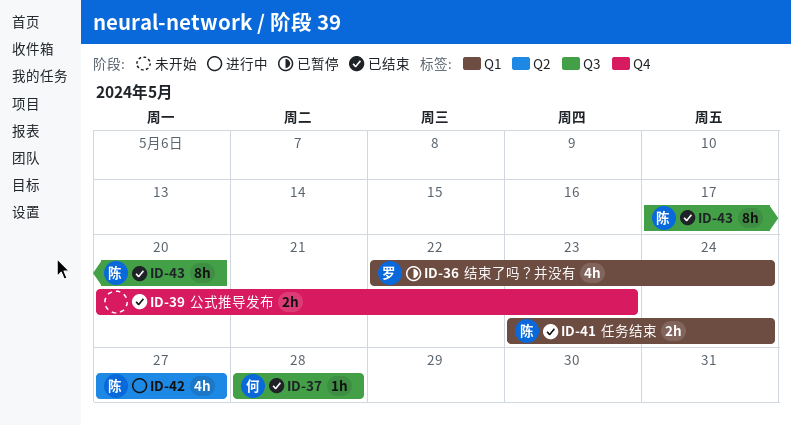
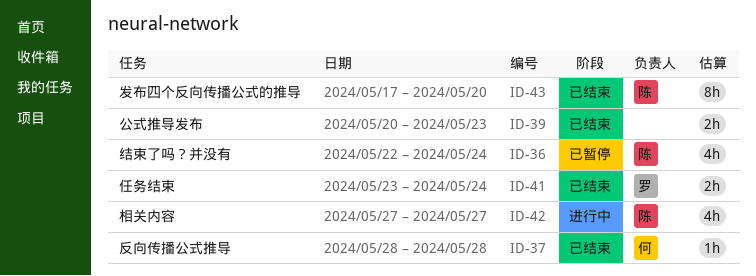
ID-36, owner: 罗 -> 陈
ID-41, owner: 陈 -> 罗

